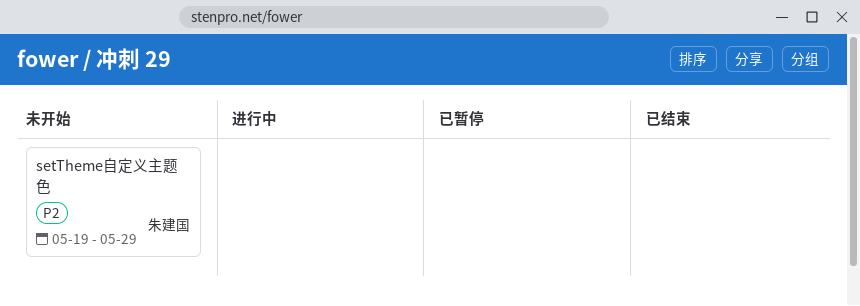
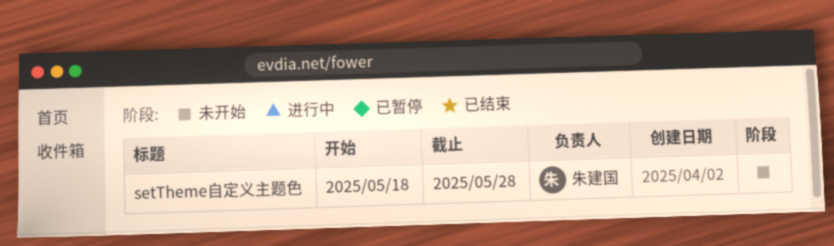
setTheme自定义主题色, start: May 19 -> May 18
setTheme自定义主题色, due: May 29 -> May 28

